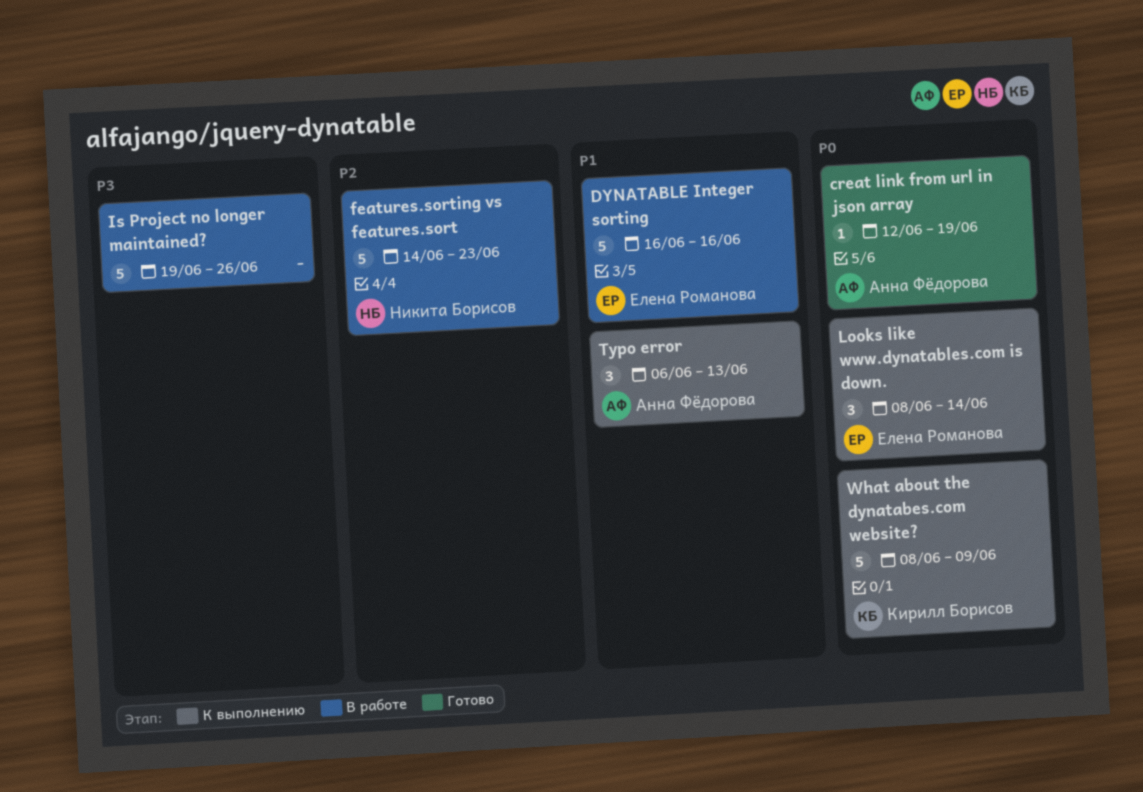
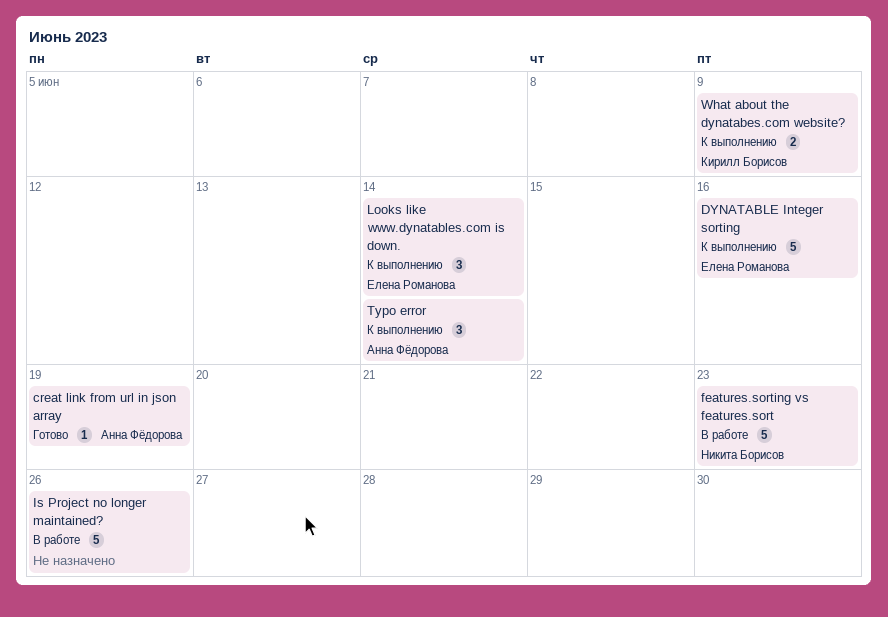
DYNATABLE Integer sorting, status: В работе -> К выполнению
Typo error, due: Jun 13 -> Jun 14
What about the dynatabes.com website?, estimate: 5 -> 2

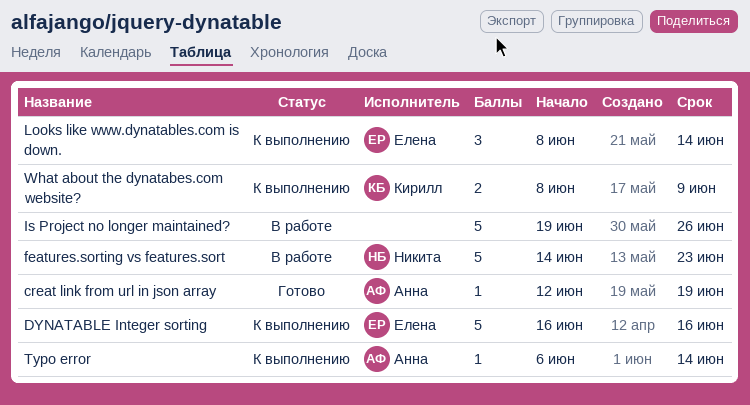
Typo error, estimate: 3 -> 1

